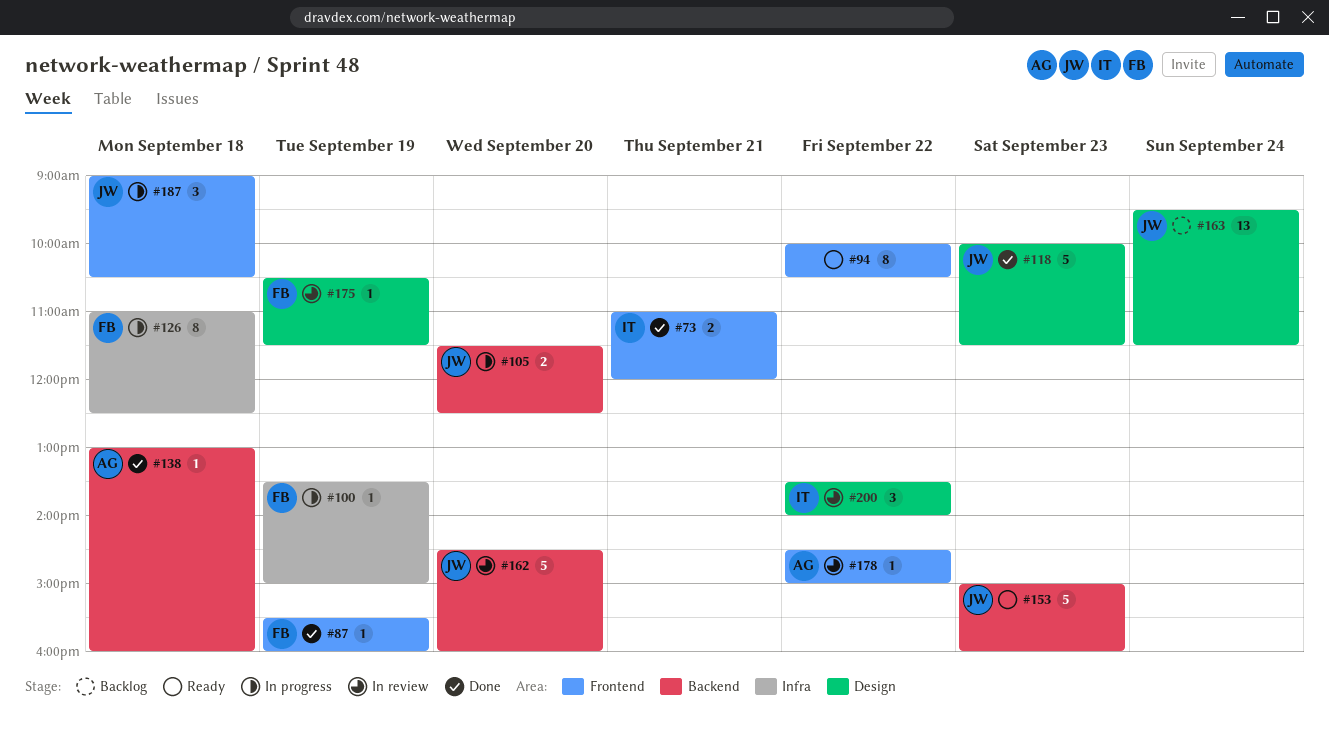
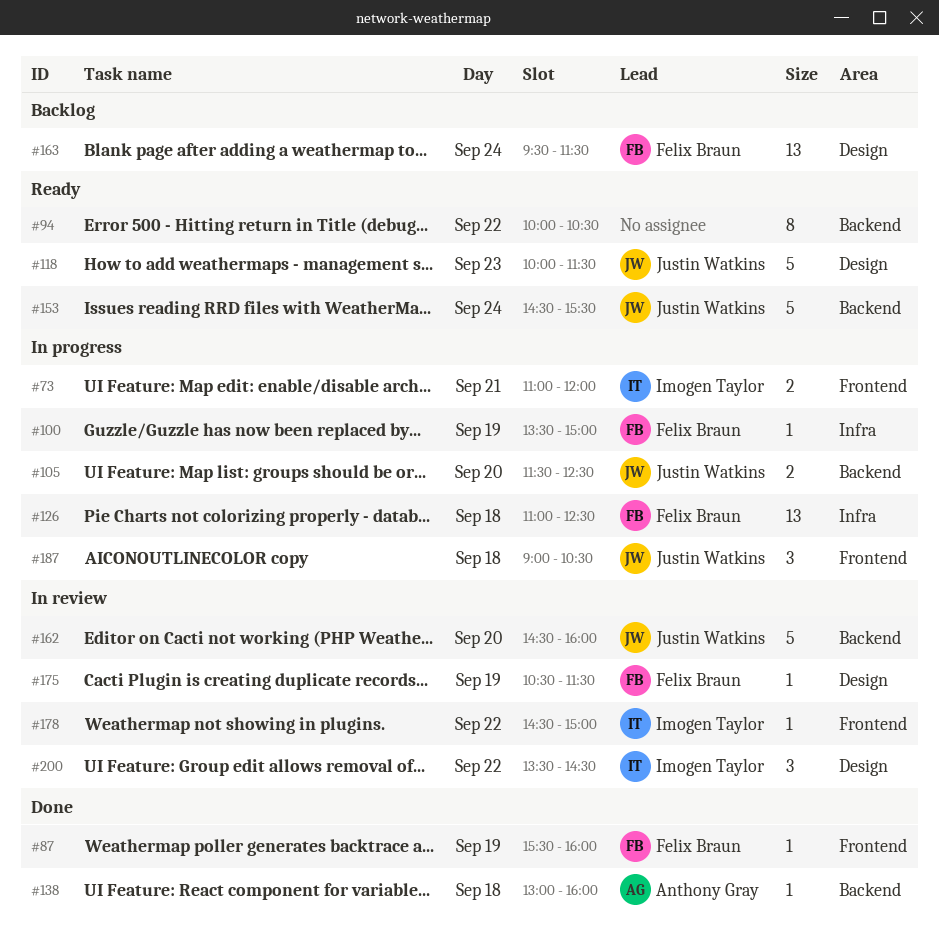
#73, status: Done -> In progress
#94, label: Frontend -> Backend
#118, status: Done -> Ready
#126, estimate: 8 -> 13
#153, day: Sep 23 -> Sep 24
#153, begins: 15:00 -> 14:30
#153, ends: 16:00 -> 15:30
#163, owner: Justin Watkins -> Felix Braun
#178, owner: Anthony Gray -> Imogen Taylor
#200, ends: 14:00 -> 14:30

